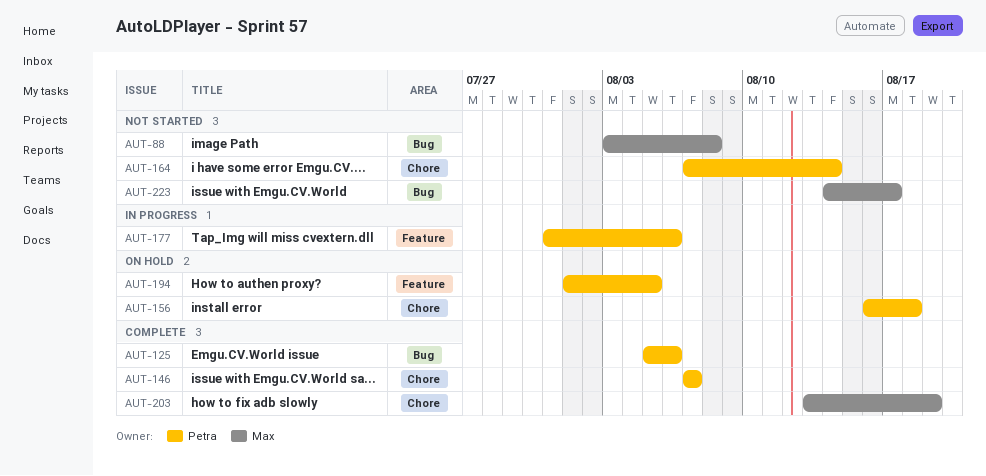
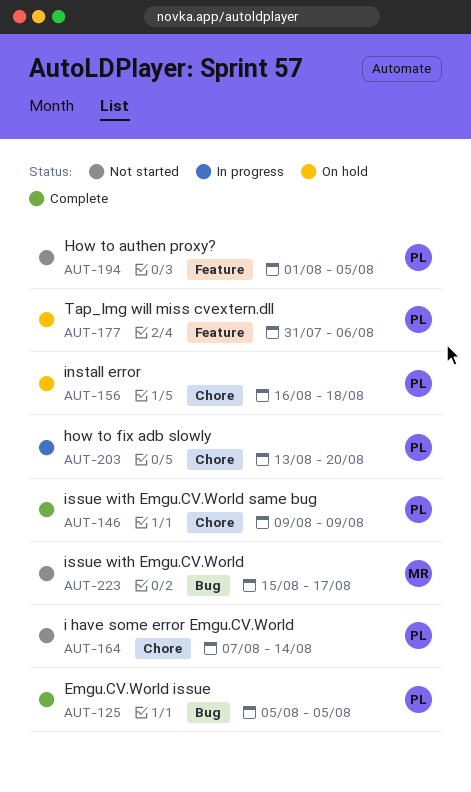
AUT-88: present -> none
AUT-125, due: Aug 6 -> Aug 5
AUT-146, start: Aug 7 -> Aug 9
AUT-146, due: Aug 7 -> Aug 9
AUT-177, status: In progress -> On hold
AUT-194, status: On hold -> Not started
AUT-203, status: Complete -> In progress
AUT-203, owner: Max -> Petra
AUT-203, due: Aug 19 -> Aug 20
AUT-223, start: Aug 14 -> Aug 15

